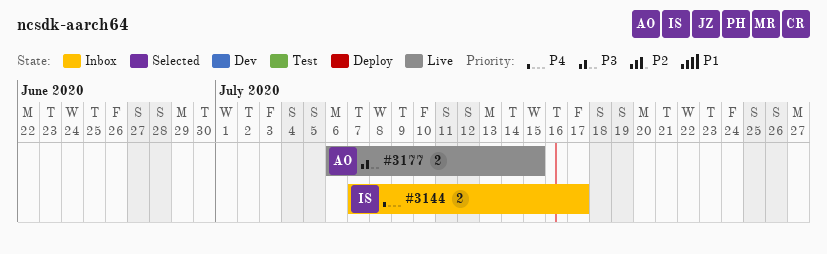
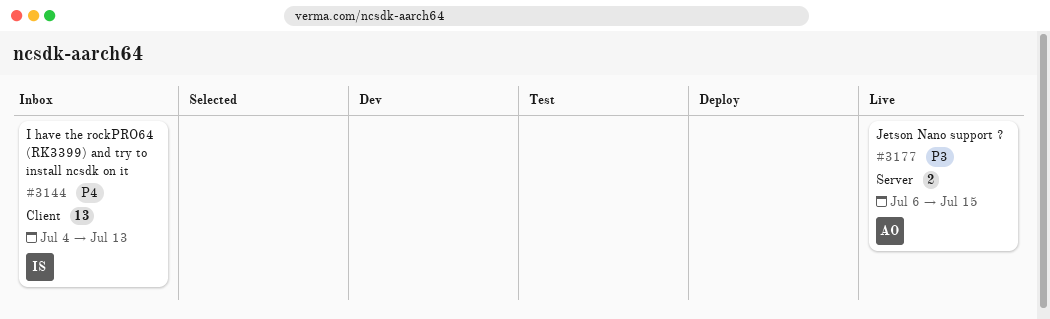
#3144, estimate: 2 -> 13
#3144, start: Jul 7 -> Jul 4
#3144, due: Jul 17 -> Jul 13

